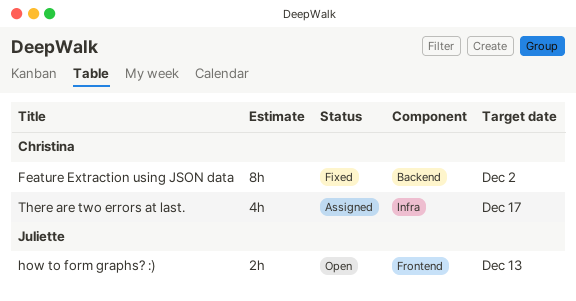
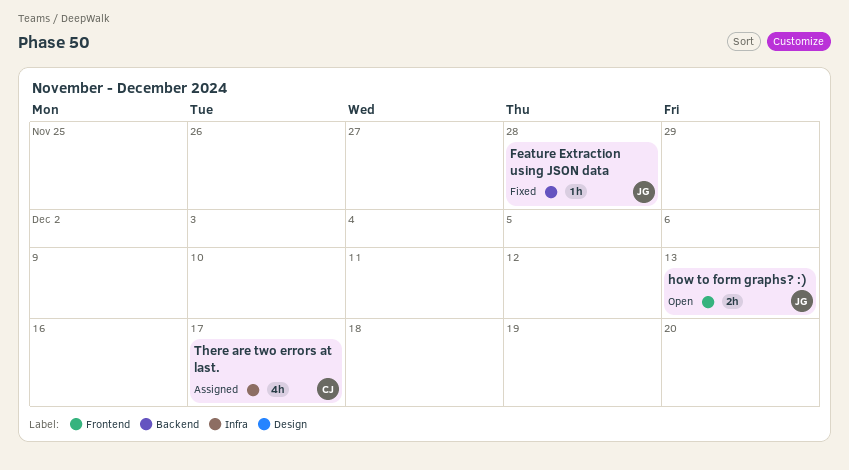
Feature Extraction using JSON data, owner: Christina -> Juliette
Feature Extraction using JSON data, estimate: 8h -> 1h
Feature Extraction using JSON data, due: Dec 2 -> Nov 28

